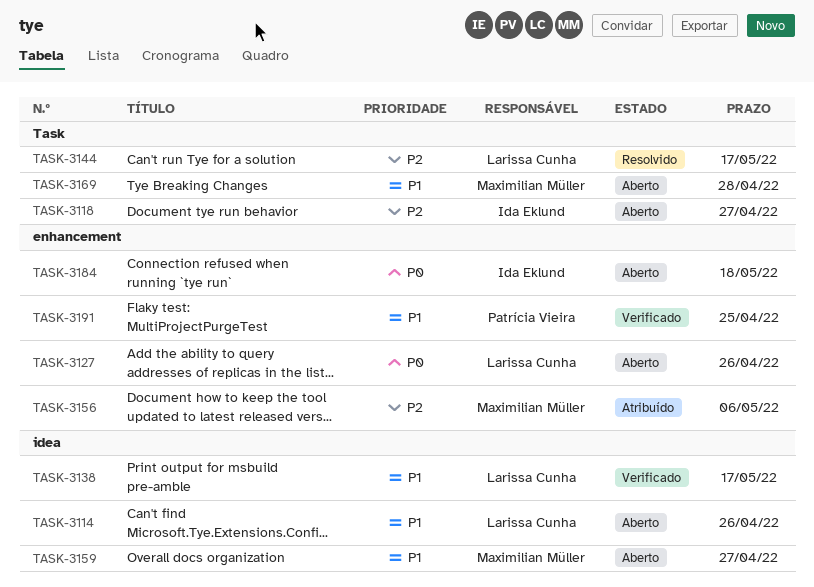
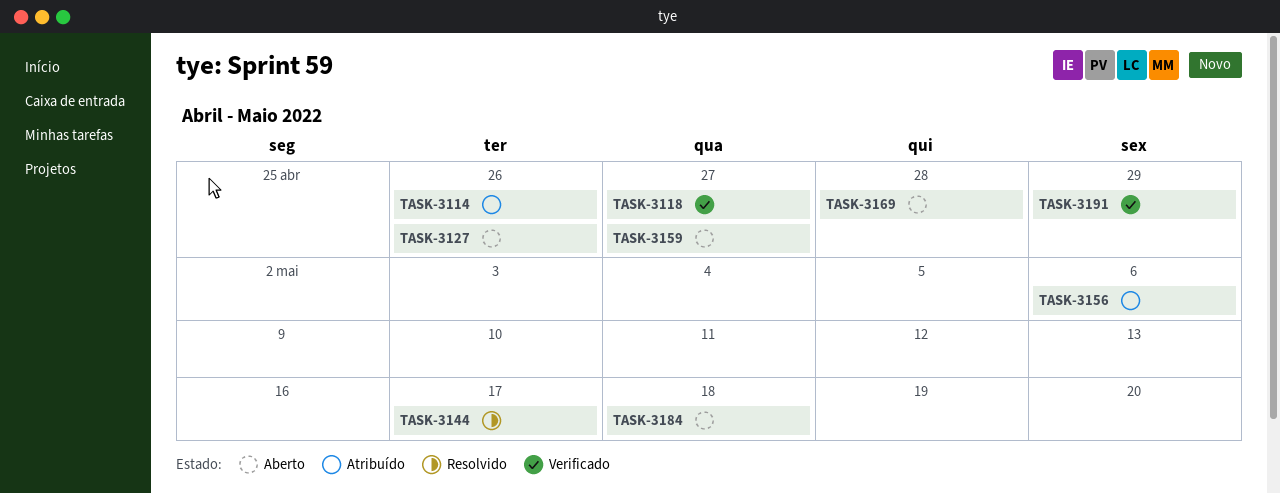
TASK-3114, status: Aberto -> Atribuído
TASK-3118, status: Aberto -> Verificado
TASK-3138: present -> none
TASK-3191, due: Apr 25 -> Apr 29

